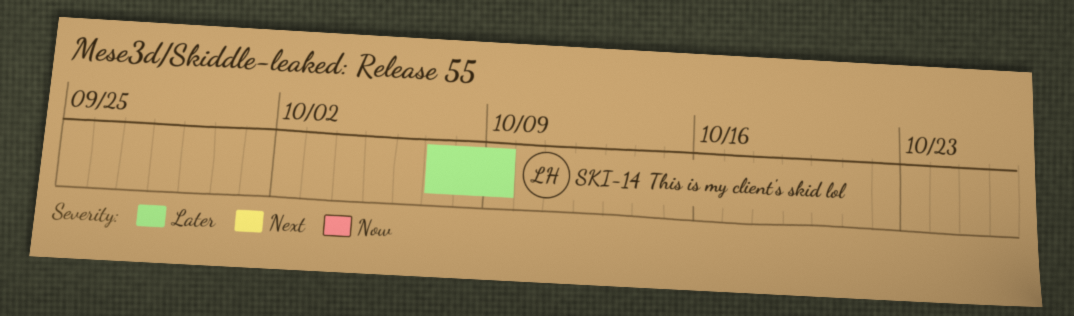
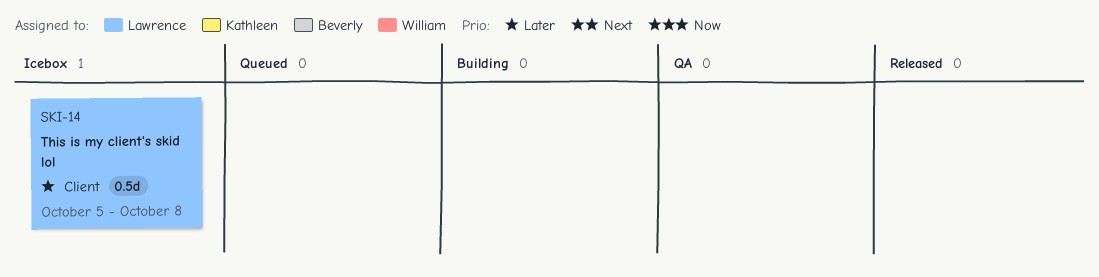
SKI-14, start: Oct 7 -> Oct 5
SKI-14, due: Oct 9 -> Oct 8

